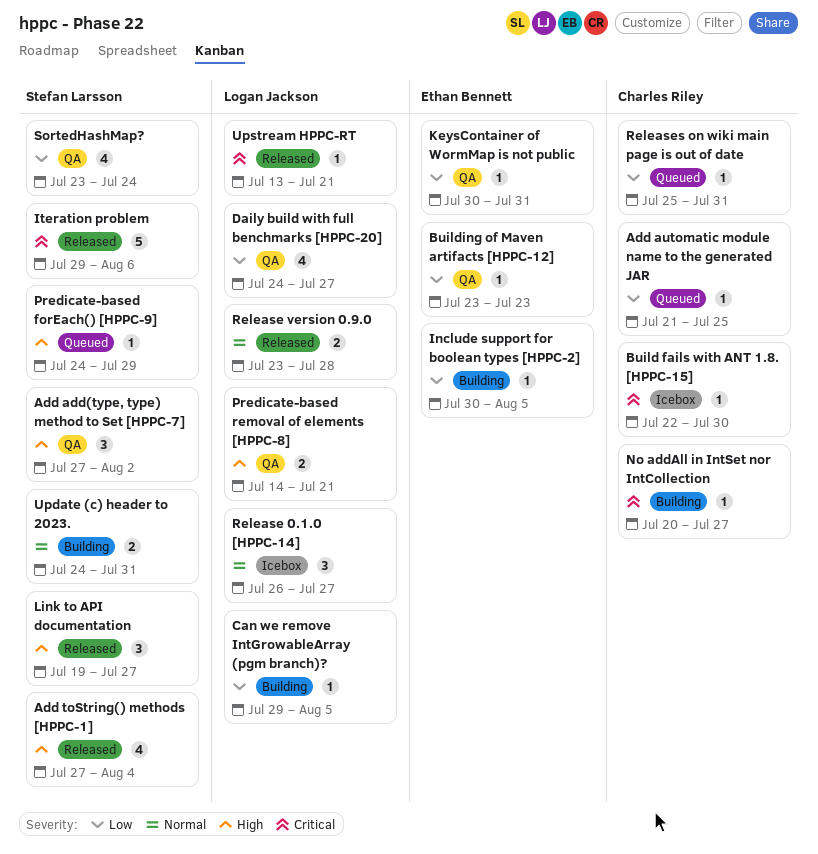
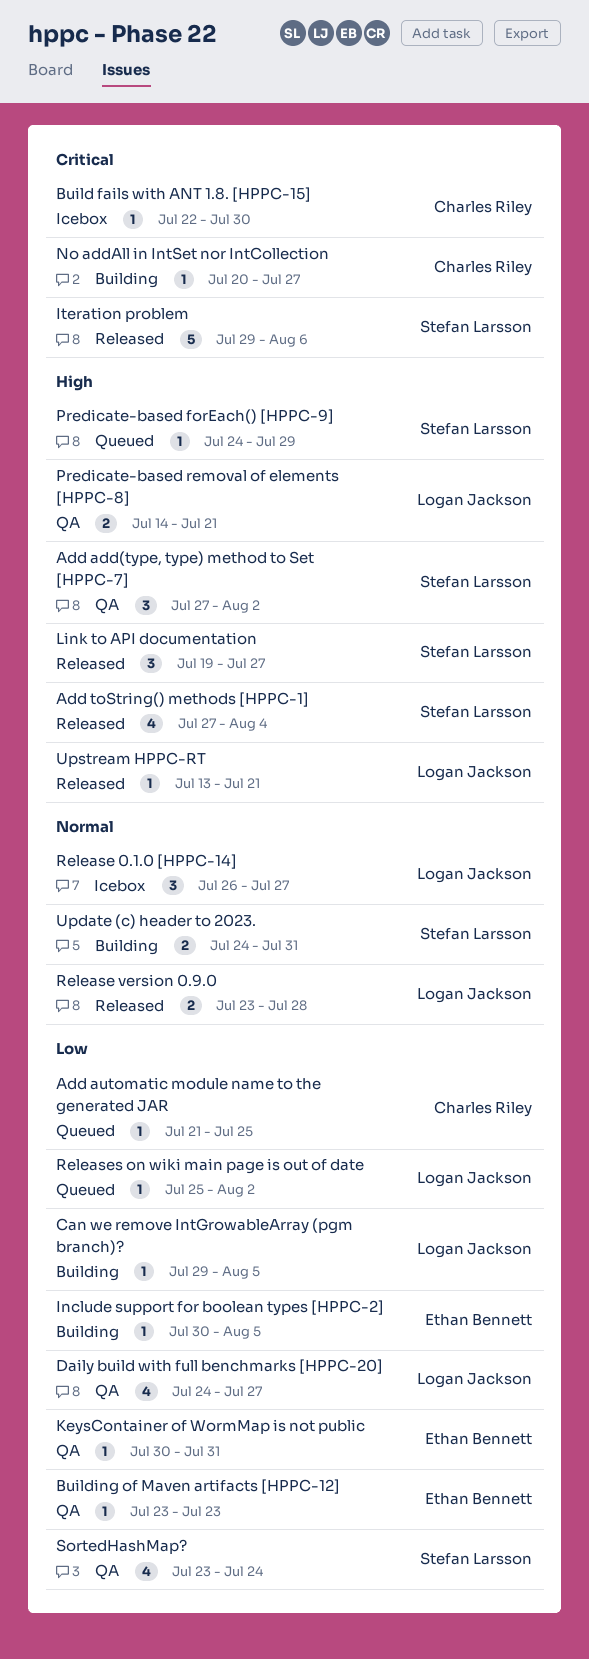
Releases on wiki main page is out of date, owner: Charles Riley -> Logan Jackson
Releases on wiki main page is out of date, due: Jul 31 -> Aug 2
Upstream HPPC-RT, priority: Critical -> High

